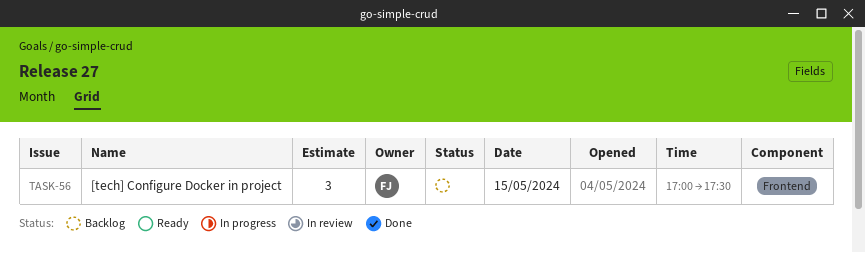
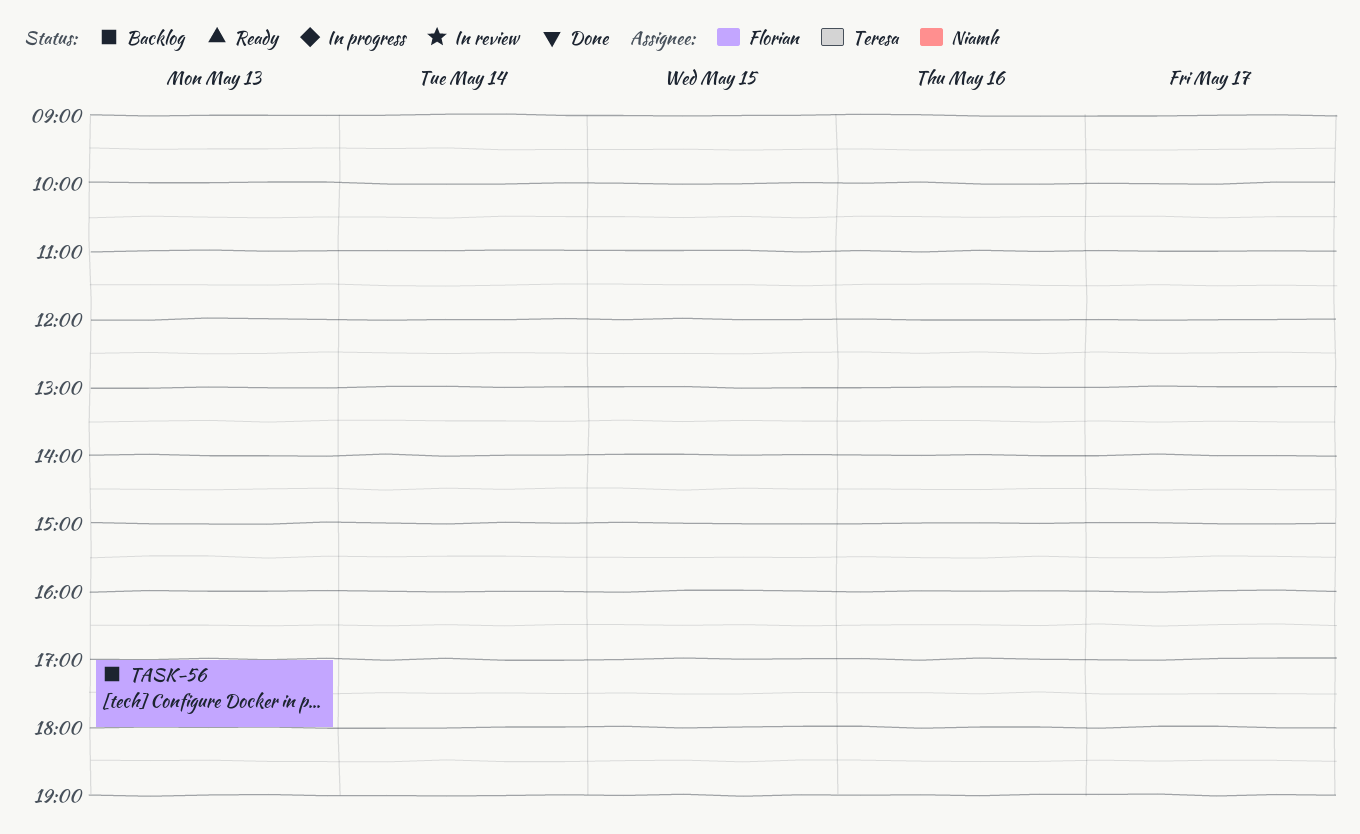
TASK-56, day: May 15 -> May 13
TASK-56, ends: 17:30 -> 18:00

